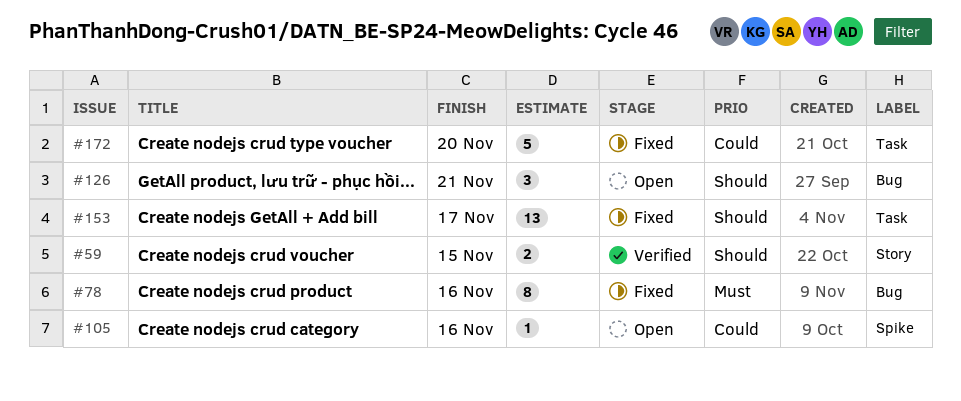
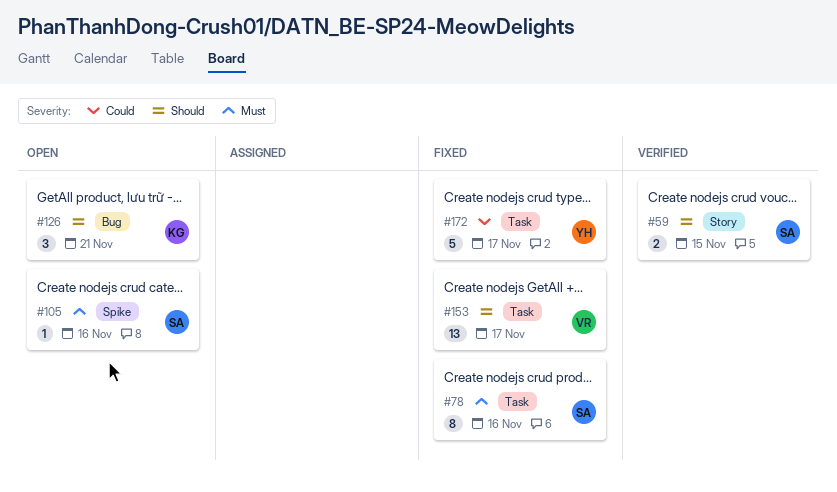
#78, label: Bug -> Task
#105, priority: Could -> Must
#172, due: Nov 20 -> Nov 17

